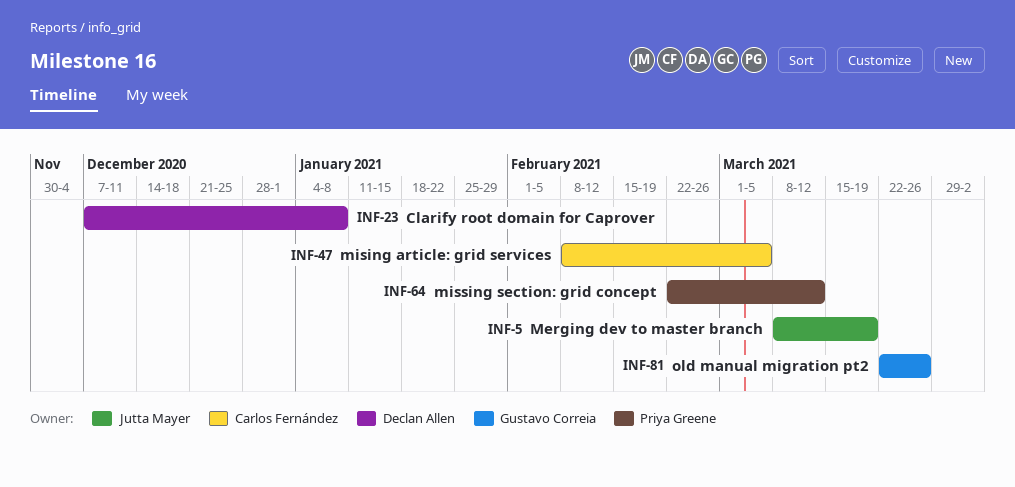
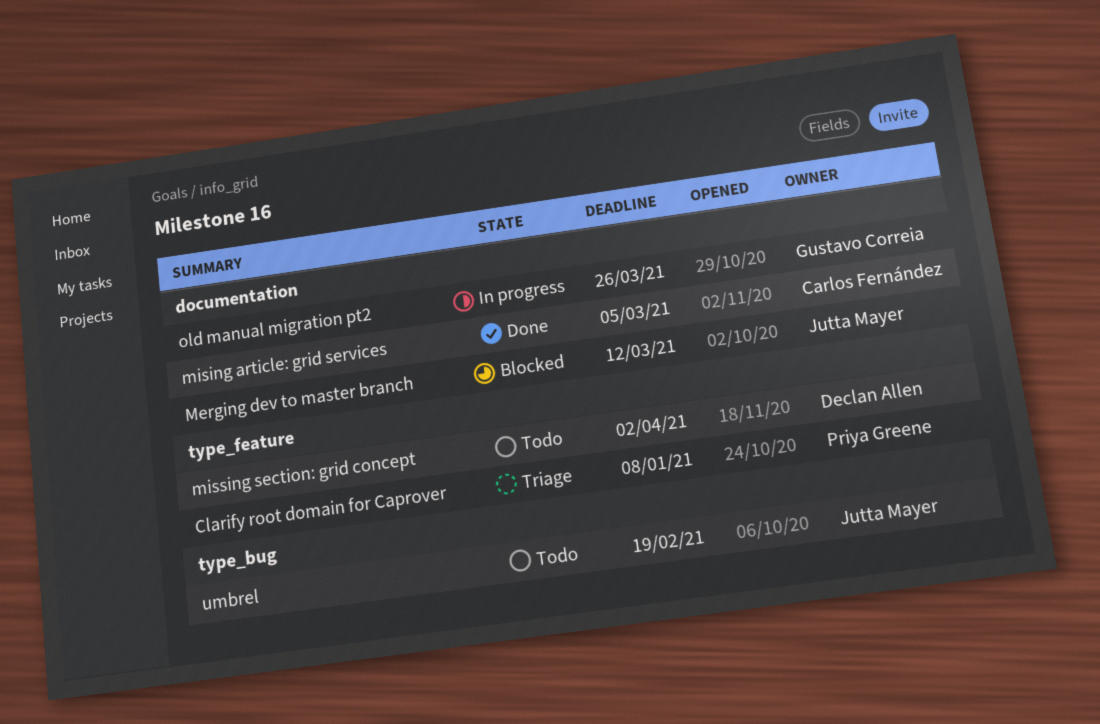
Clarify root domain for Caprover, owner: Declan Allen -> Priya Greene
Merging dev to master branch, due: Mar 19 -> Mar 12
missing section: grid concept, owner: Priya Greene -> Declan Allen
missing section: grid concept, due: Mar 12 -> Apr 2
umbrel: none -> present

